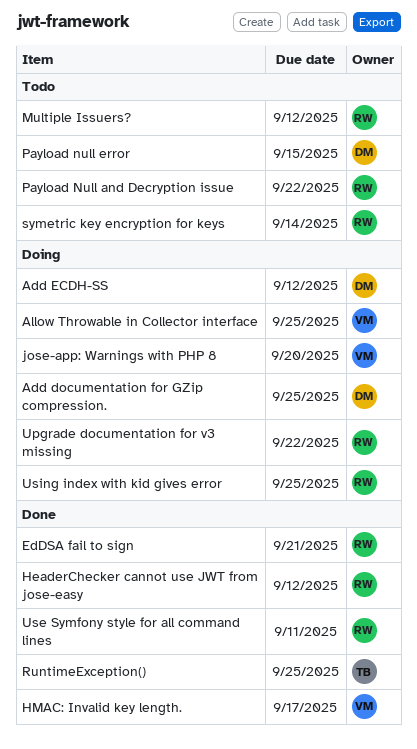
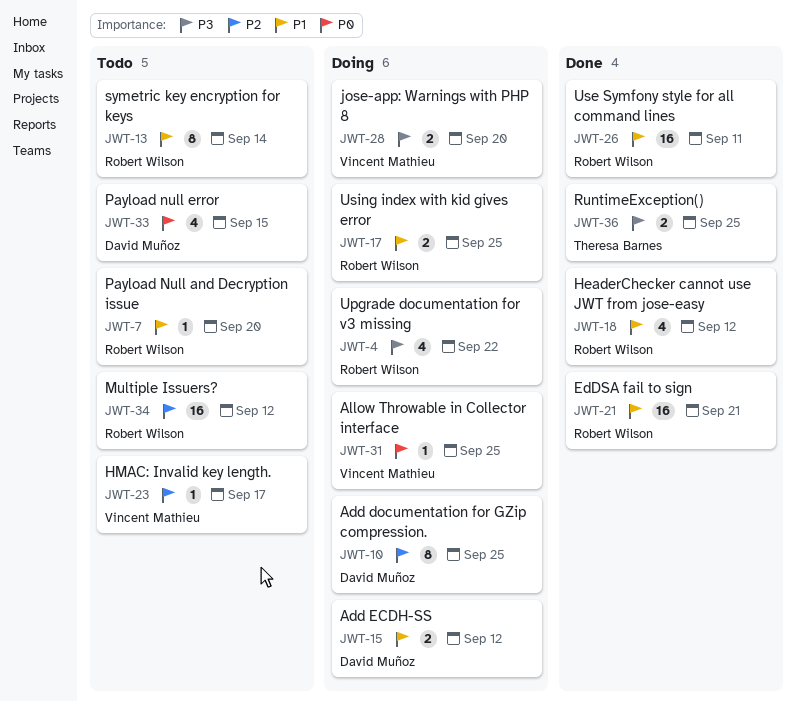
HMAC: Invalid key length., status: Done -> Todo
Payload Null and Decryption issue, due: Sep 22 -> Sep 20

